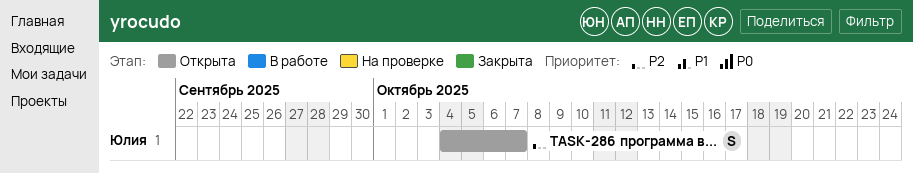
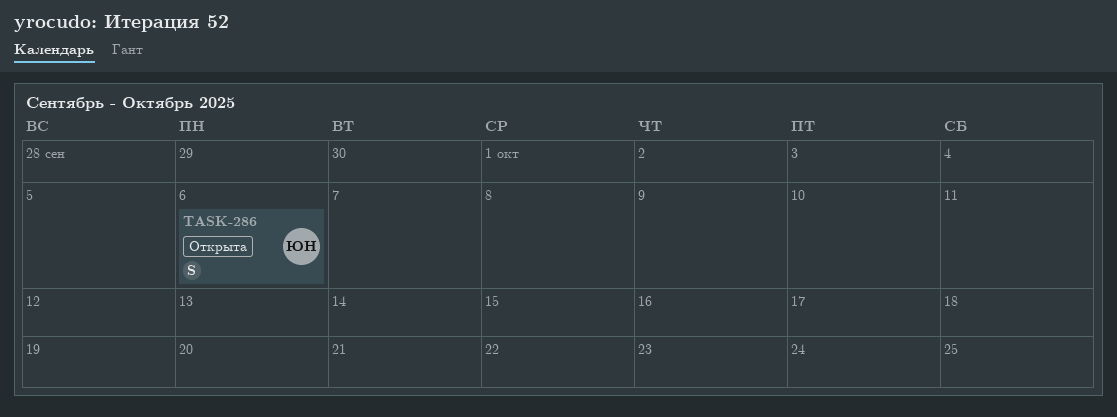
TASK-286, due: Oct 7 -> Oct 6

